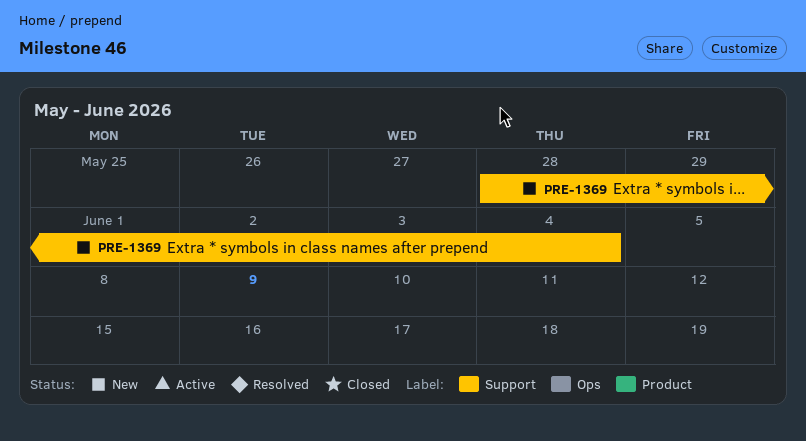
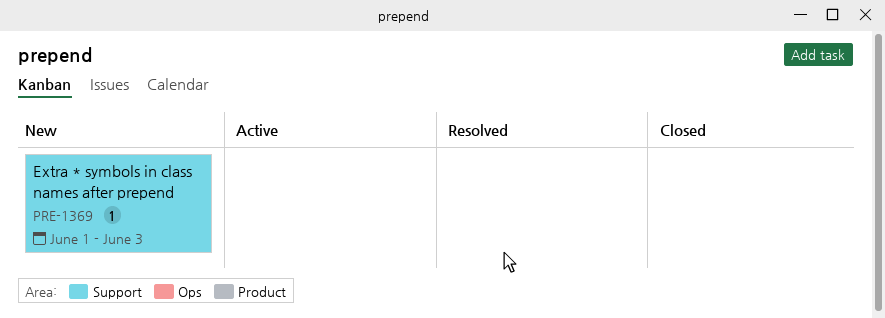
PRE-1369, start: May 28 -> Jun 1
PRE-1369, due: Jun 4 -> Jun 3

